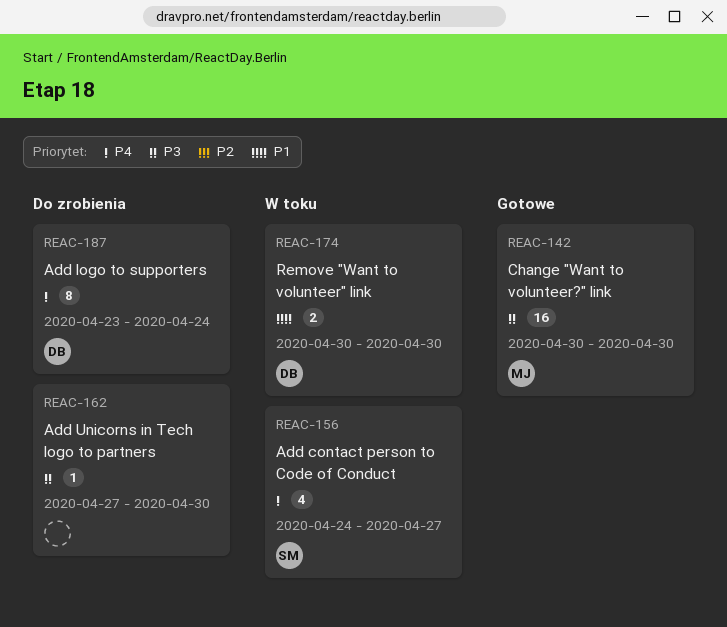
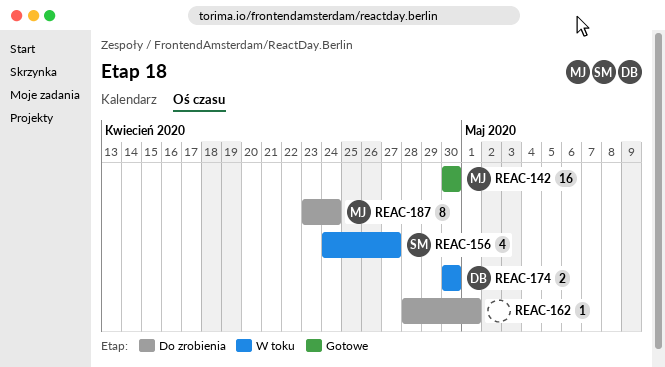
REAC-162, start: Apr 27 -> Apr 28
REAC-162, due: Apr 30 -> May 1
REAC-187, owner: DB -> MJ

